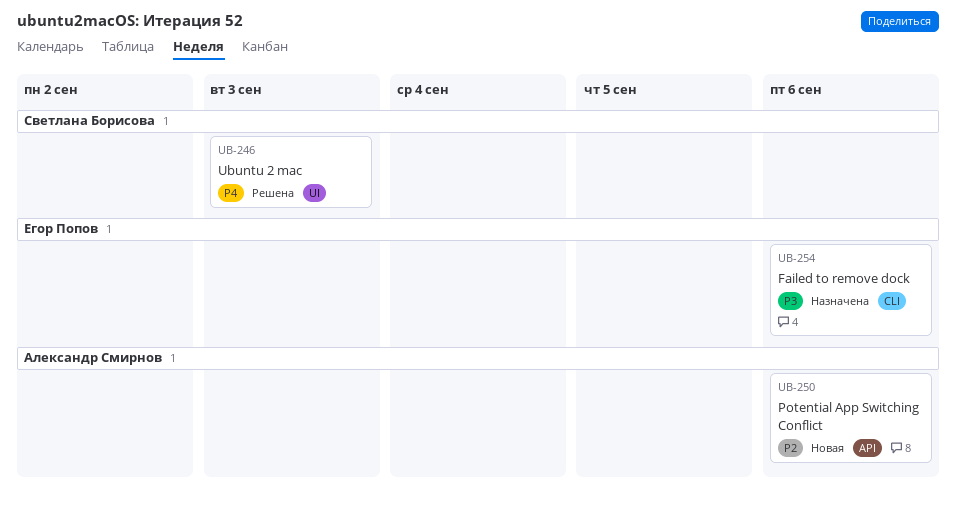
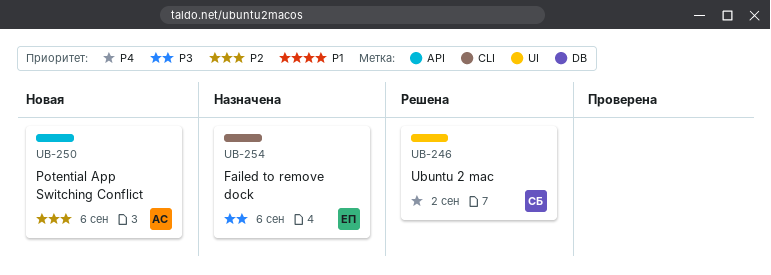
UB-246, due: Sep 3 -> Sep 2

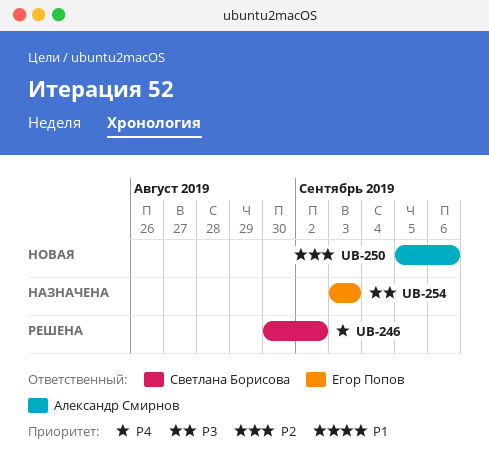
UB-254, due: Sep 6 -> Sep 3

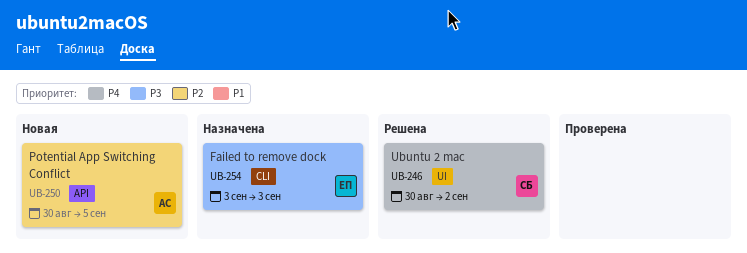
UB-250, start: Sep 5 -> Aug 30
UB-250, due: Sep 6 -> Sep 5

